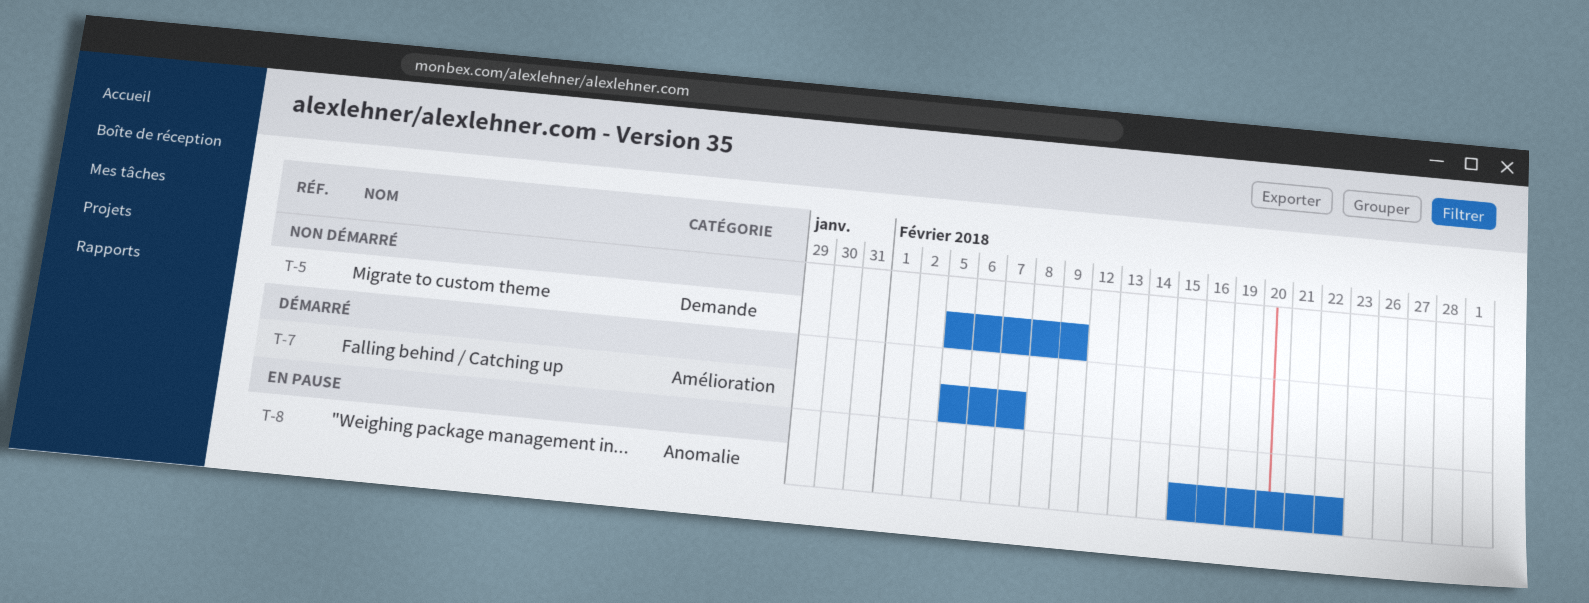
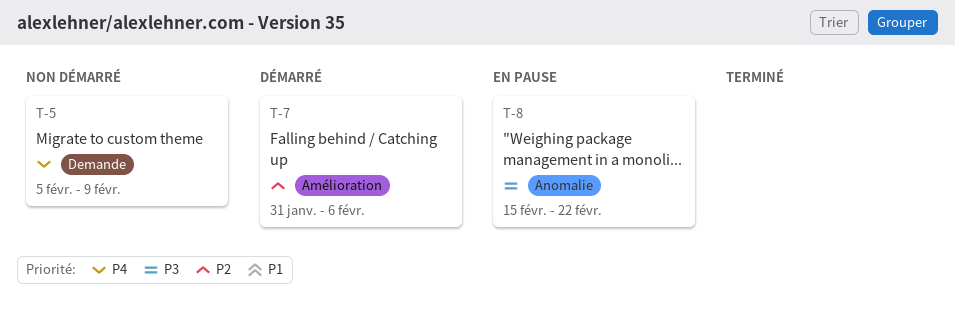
T-7, start: Feb 5 -> Jan 31
T-7, due: Feb 7 -> Feb 6

